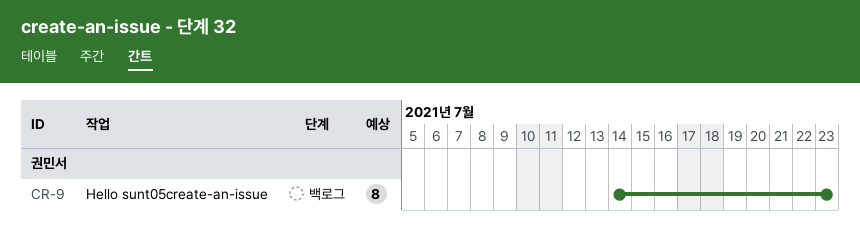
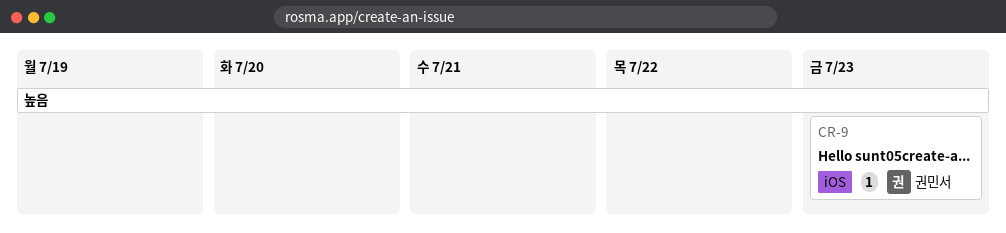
CR-9, estimate: 8 -> 1

